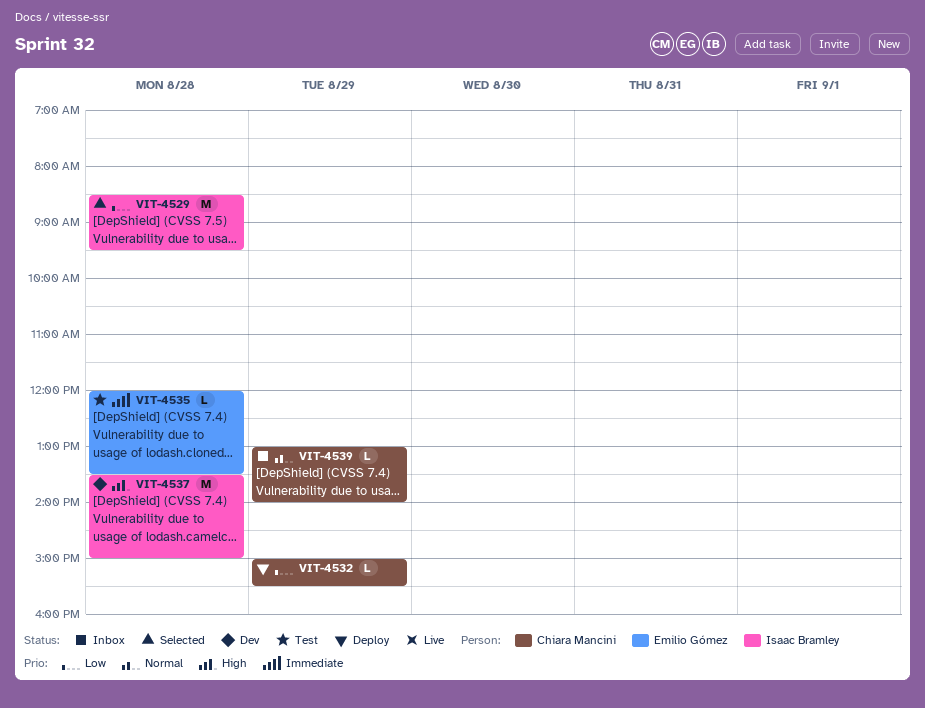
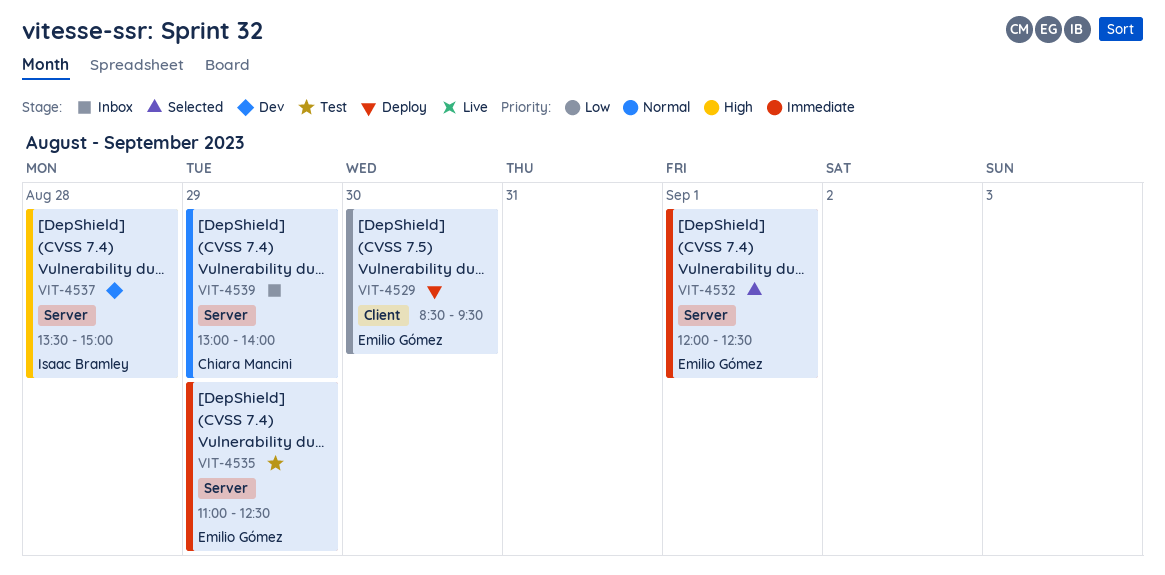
VIT-4529, status: Selected -> Deploy
VIT-4529, owner: Isaac Bramley -> Emilio Gómez
VIT-4529, day: Aug 28 -> Aug 30
VIT-4532, status: Deploy -> Selected
VIT-4532, owner: Chiara Mancini -> Emilio Gómez
VIT-4532, priority: Low -> Immediate
VIT-4532, day: Aug 29 -> Sep 1
VIT-4532, begins: 15:00 -> 12:00
VIT-4532, ends: 15:30 -> 12:30
VIT-4535, day: Aug 28 -> Aug 29
VIT-4535, begins: 12:00 -> 11:00
VIT-4535, ends: 13:30 -> 12:30

